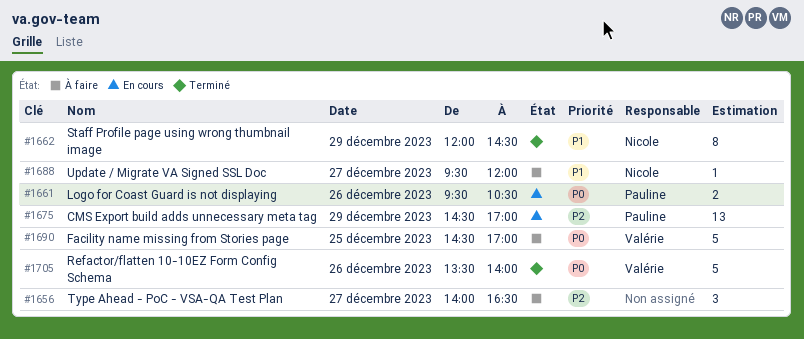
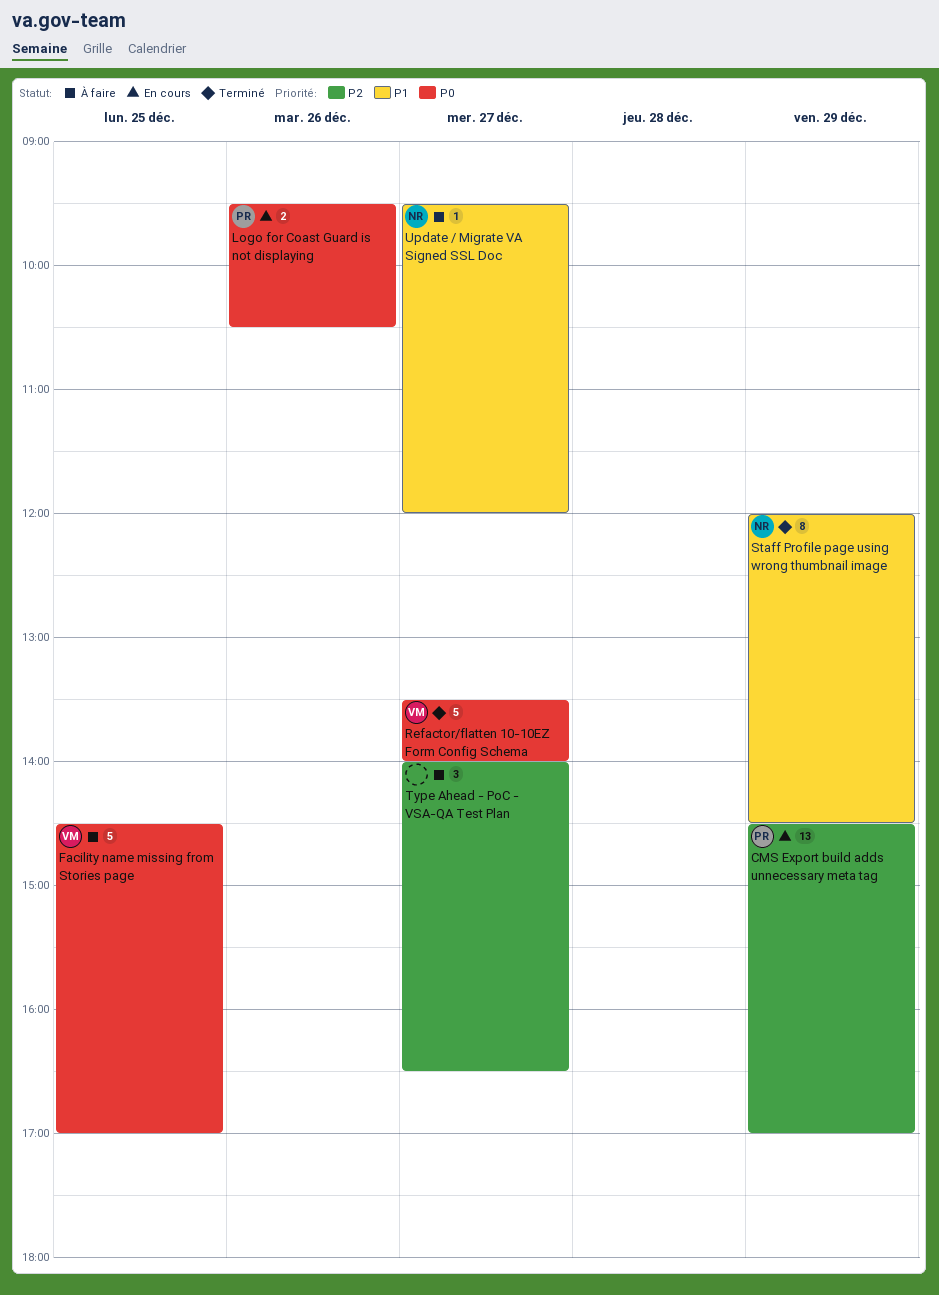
Refactor/flatten 10-10EZ Form Config Schema, day: Dec 26 -> Dec 27

